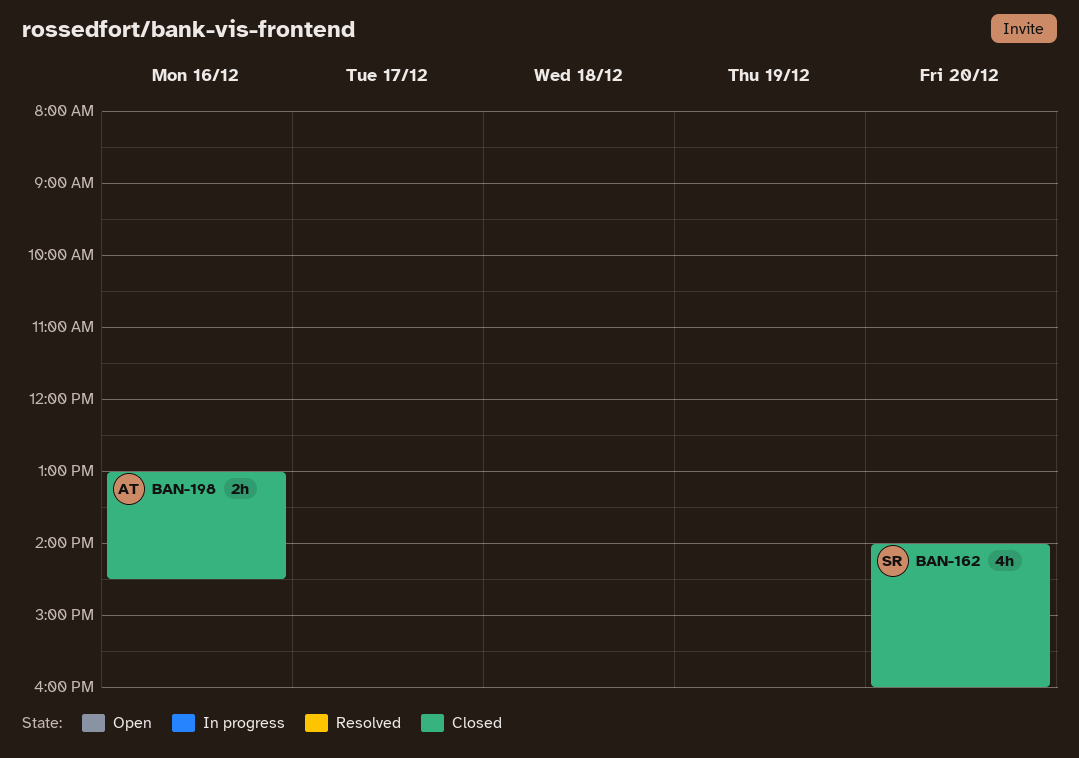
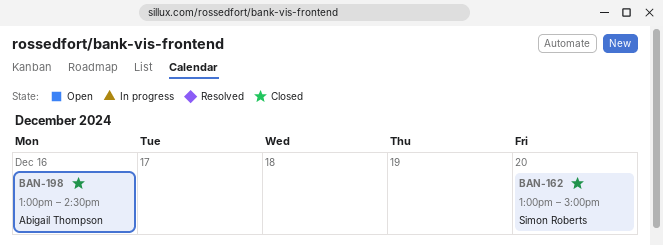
BAN-162, begins: 14:00 -> 13:00
BAN-162, ends: 16:00 -> 15:00

